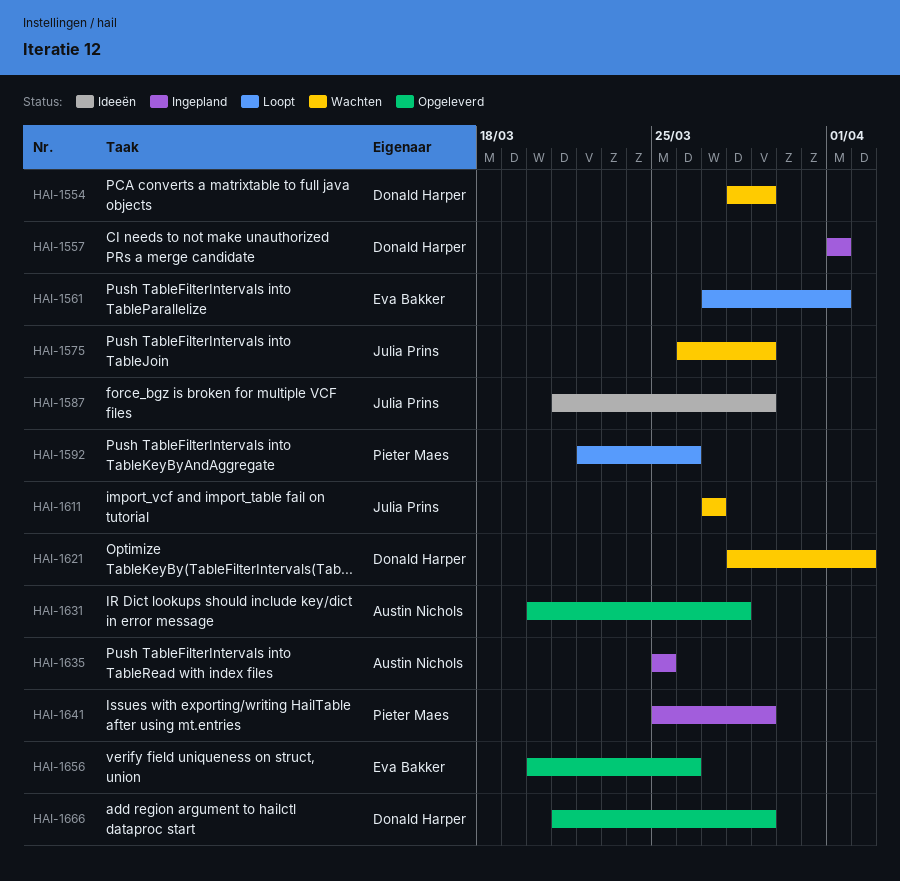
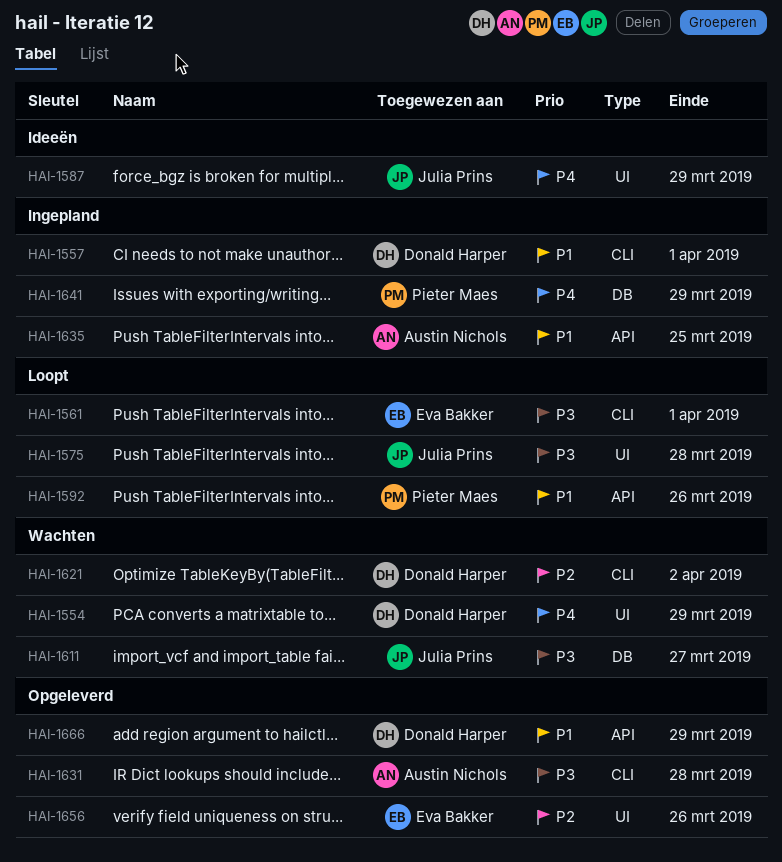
HAI-1575, status: Wachten -> Loopt
HAI-1575, due: Mar 29 -> Mar 28

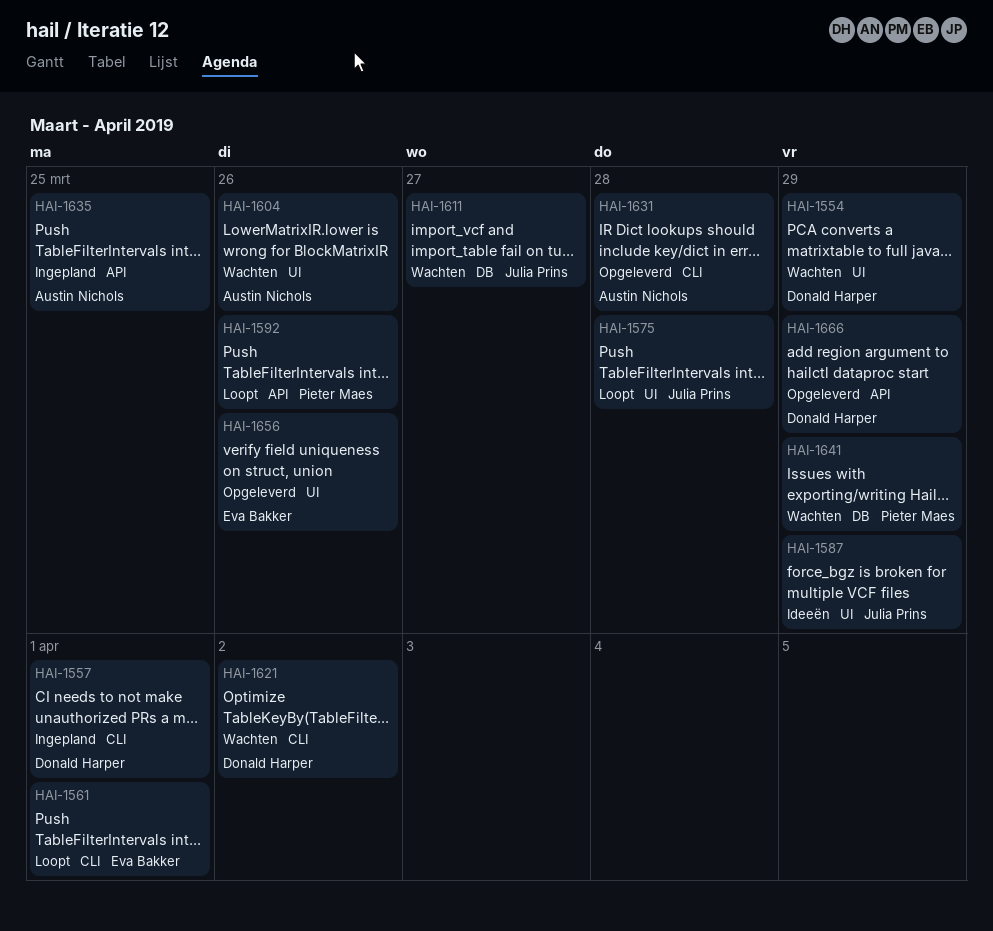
HAI-1604: none -> present
HAI-1641, status: Ingepland -> Wachten

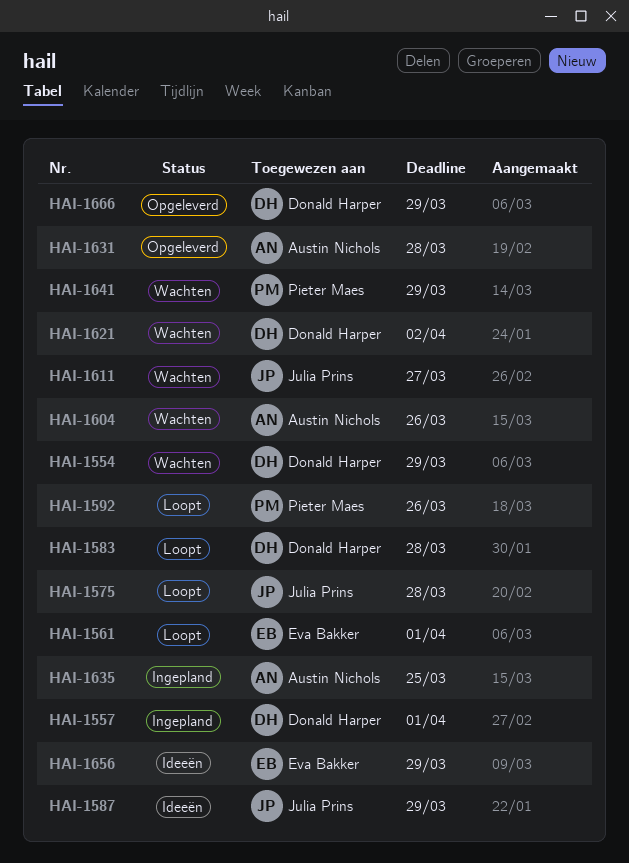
HAI-1583: none -> present
HAI-1656, status: Opgeleverd -> Ideeën
HAI-1656, due: Mar 26 -> Mar 29

